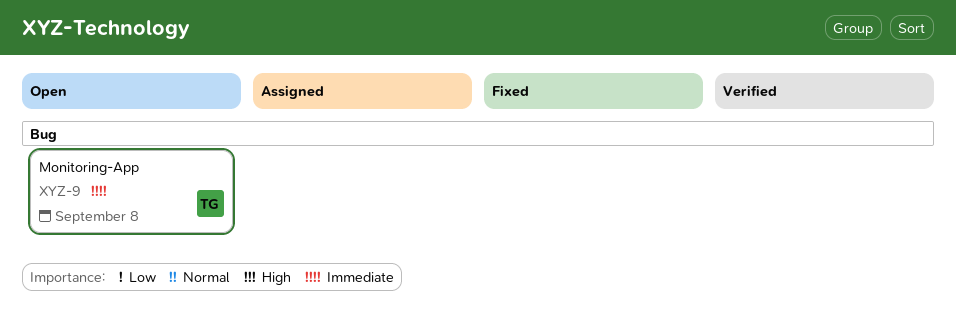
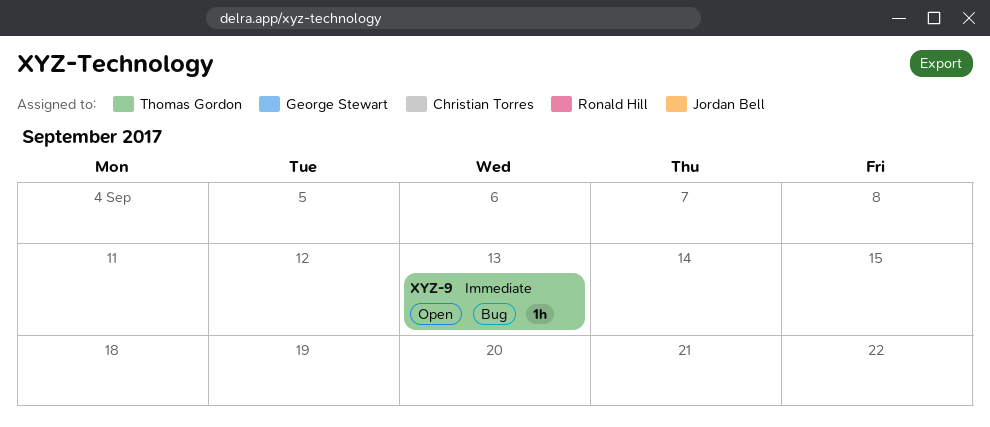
XYZ-9, due: Sep 8 -> Sep 13

